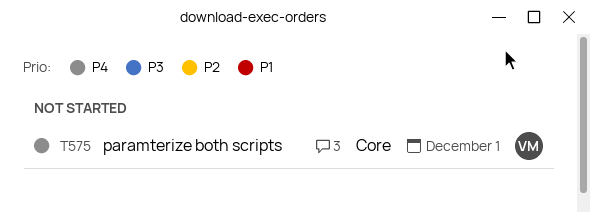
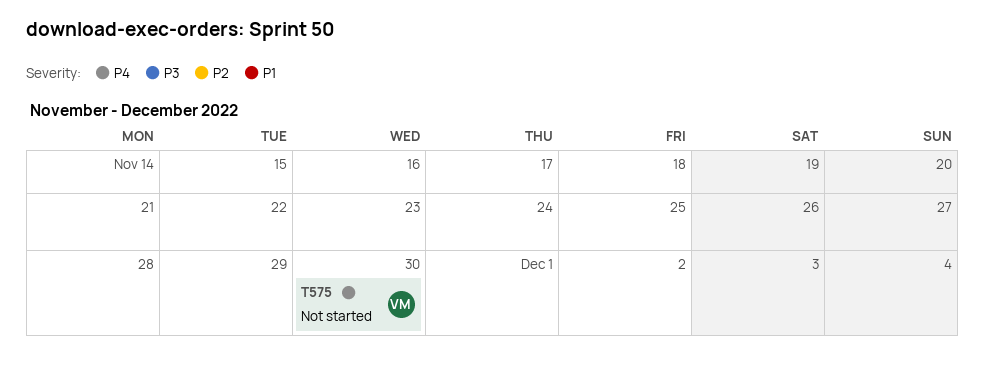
T575, due: Dec 1 -> Nov 30

